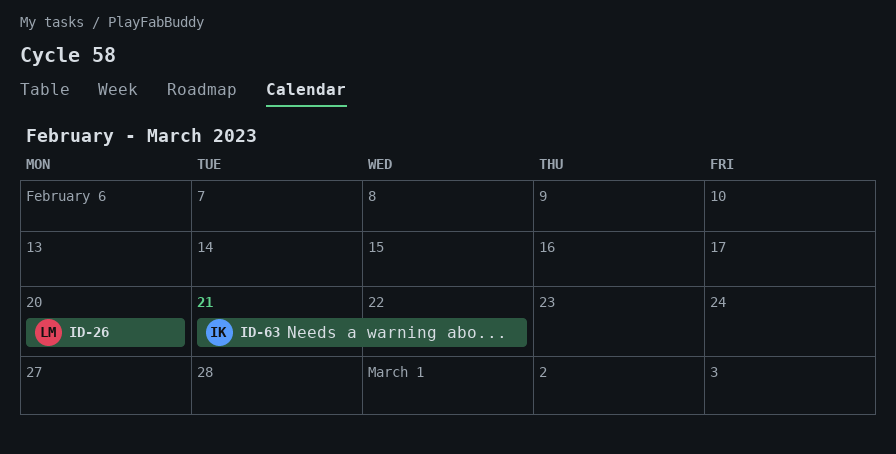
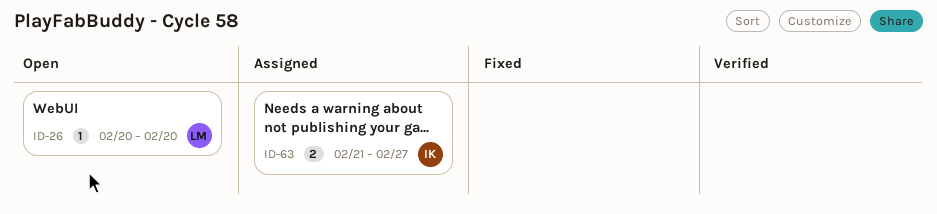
ID-63, due: Feb 22 -> Feb 27

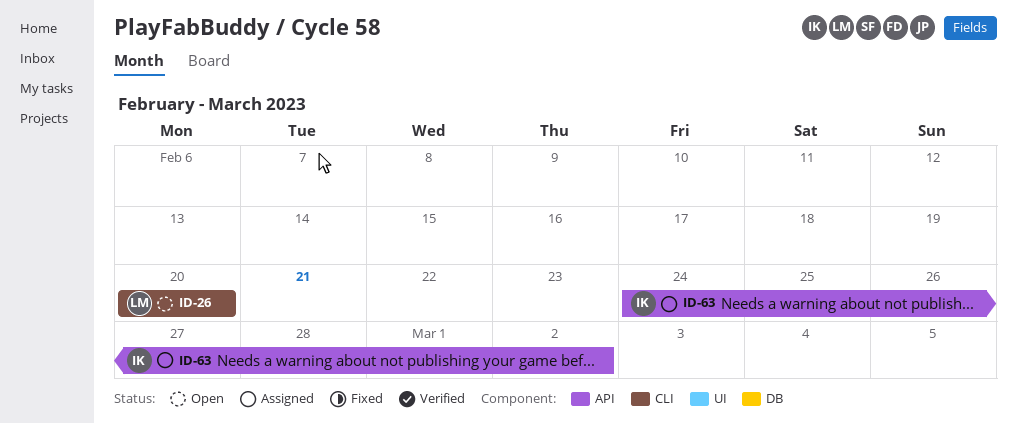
ID-63, start: Feb 21 -> Feb 24
ID-63, due: Feb 27 -> Mar 2

